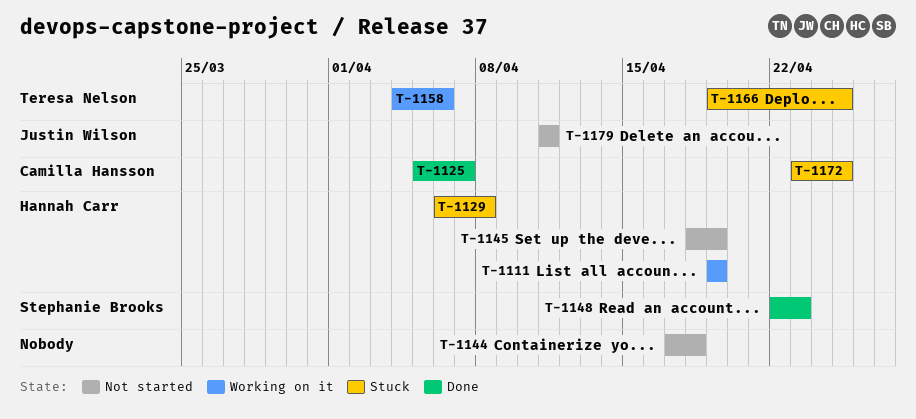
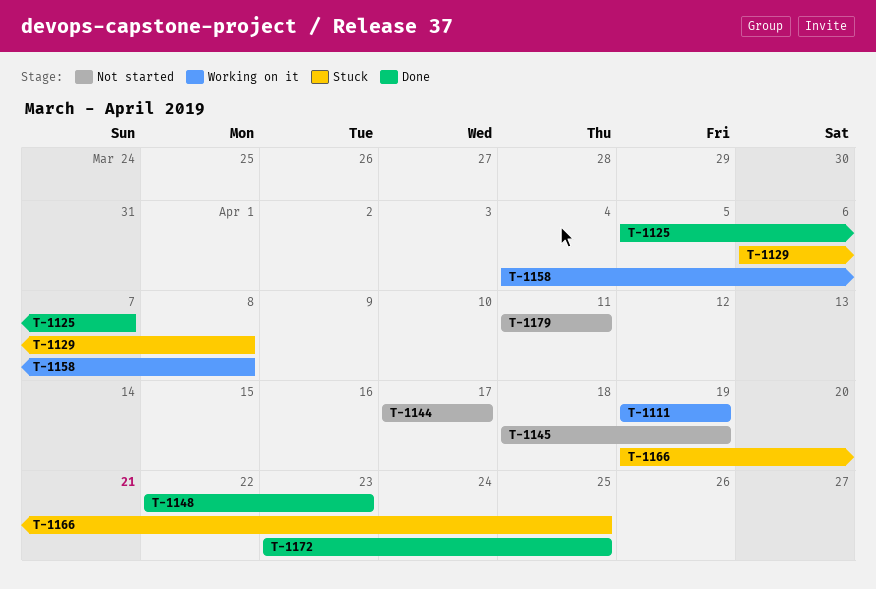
T-1144, due: Apr 18 -> Apr 17
T-1158, due: Apr 6 -> Apr 8
T-1172, status: Stuck -> Done

